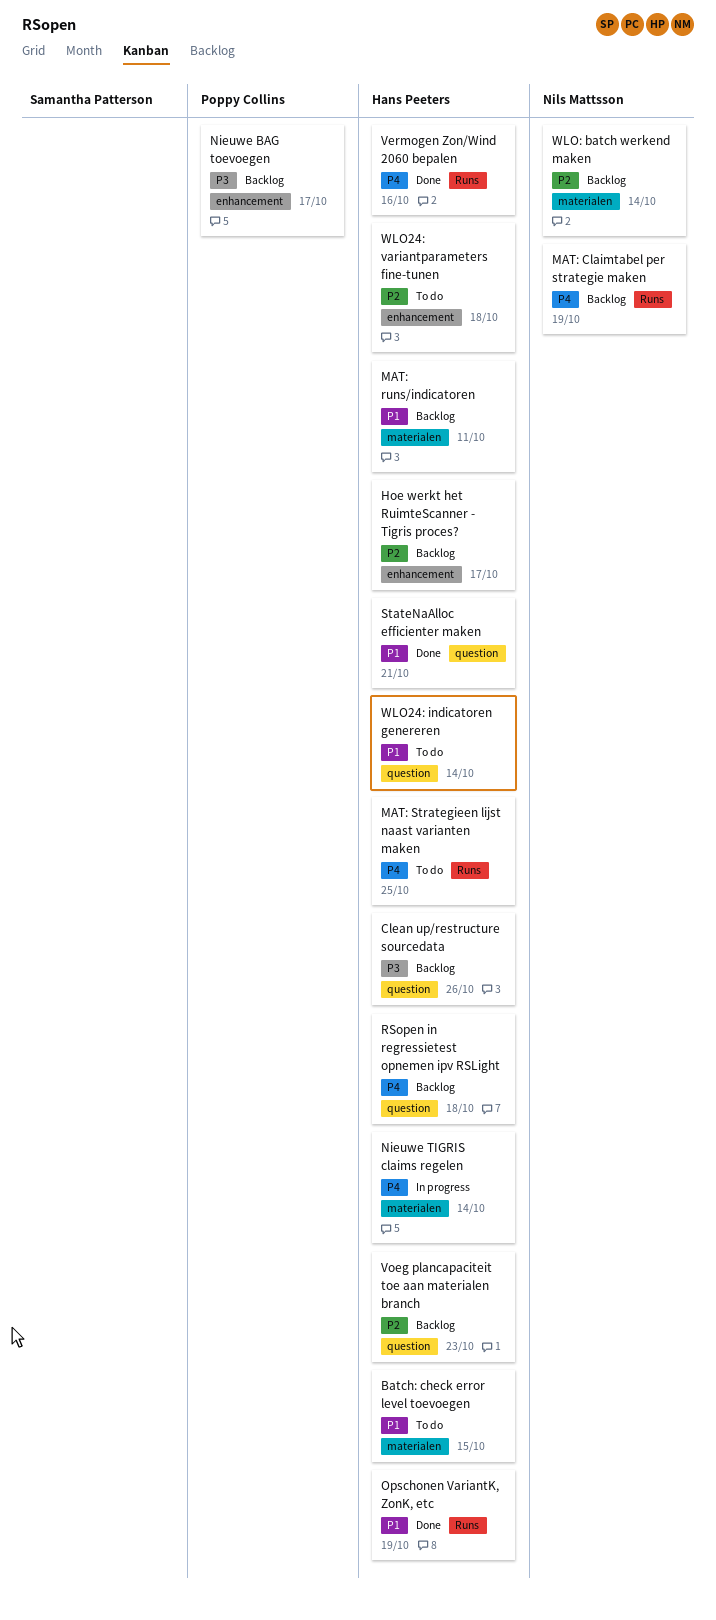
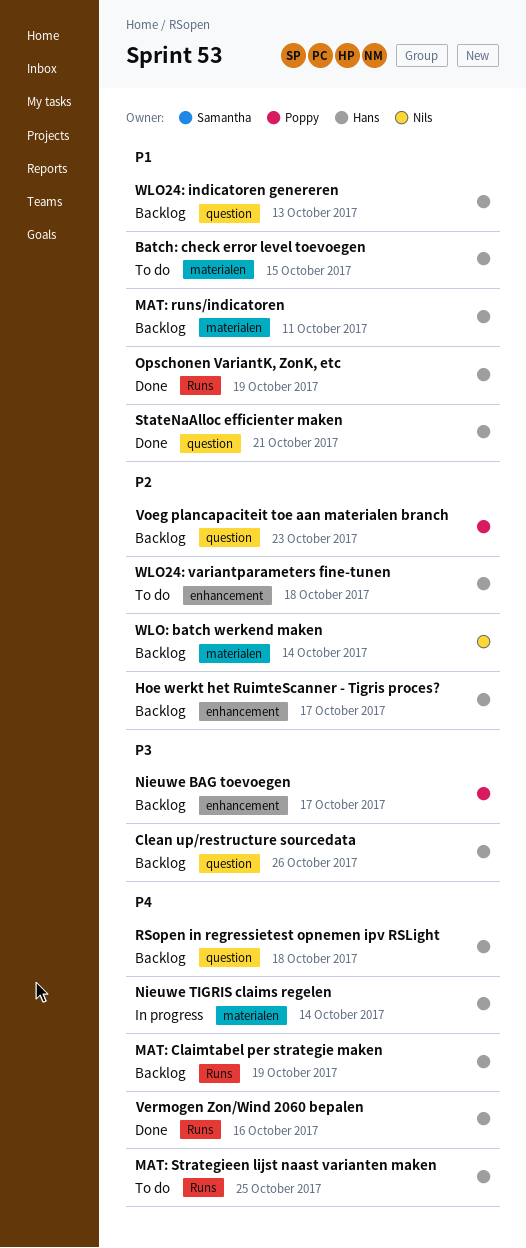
MAT: Claimtabel per strategie maken, owner: Nils Mattsson -> Hans Peeters
Voeg plancapaciteit toe aan materialen branch, owner: Hans Peeters -> Poppy Collins
WLO24: indicatoren genereren, status: To do -> Backlog
WLO24: indicatoren genereren, due: Oct 14 -> Oct 13

